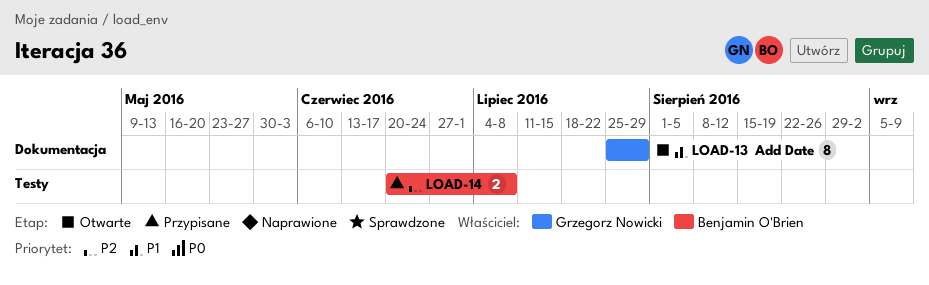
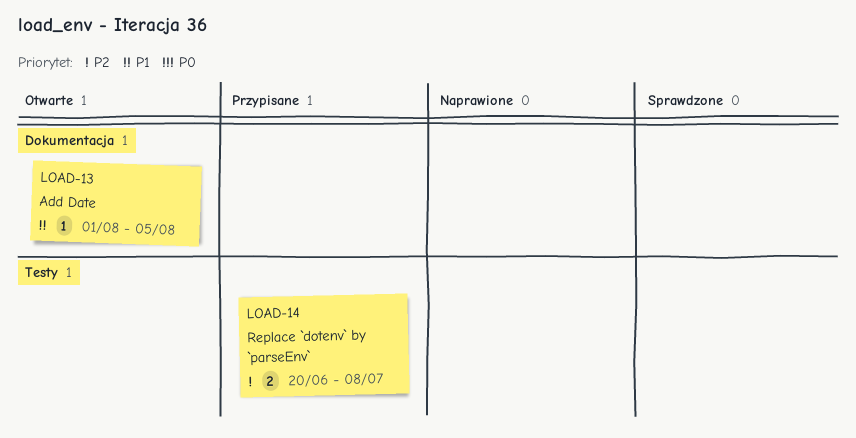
LOAD-13, estimate: 8 -> 1
LOAD-13, start: Jul 25 -> Aug 1
LOAD-13, due: Jul 29 -> Aug 5

